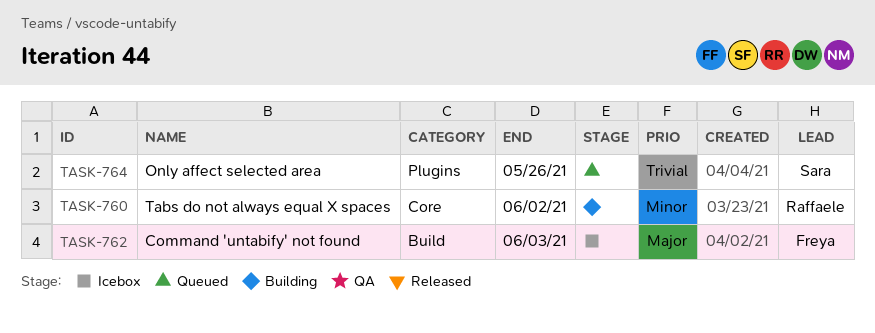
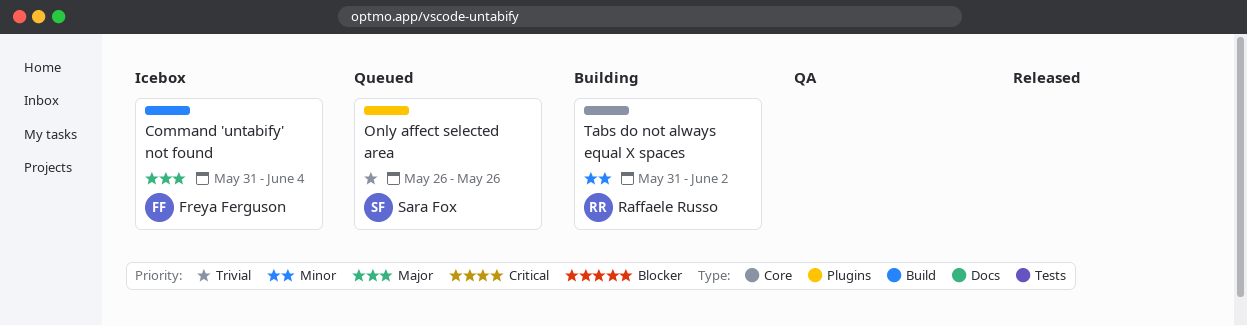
Command 'untabify' not found, due: Jun 3 -> Jun 4

